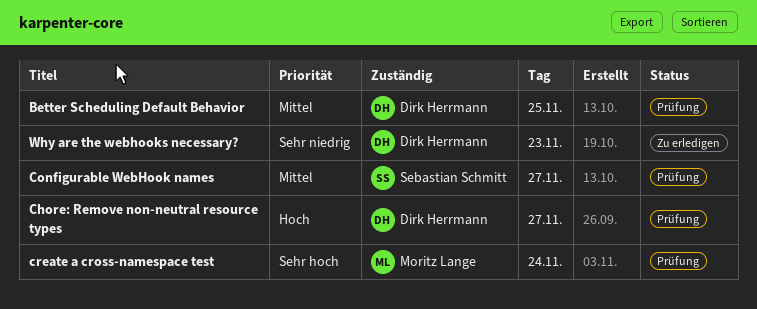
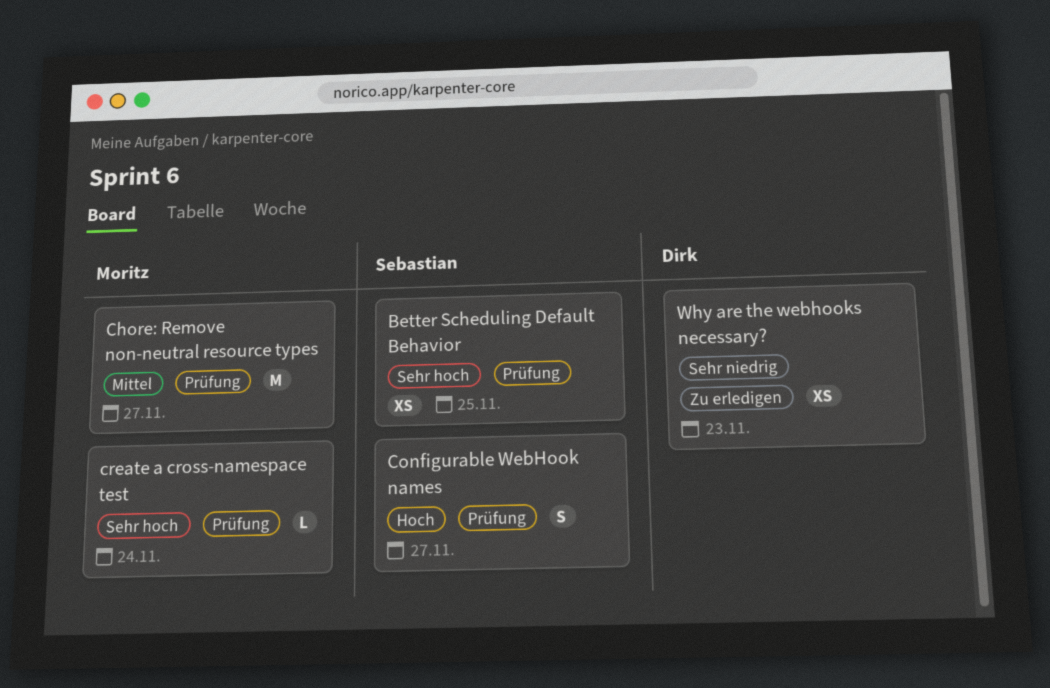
Better Scheduling Default Behavior, owner: Dirk Herrmann -> Sebastian Schmitt
Better Scheduling Default Behavior, priority: Mittel -> Sehr hoch
Chore: Remove non-neutral resource types, owner: Dirk Herrmann -> Moritz Lange
Chore: Remove non-neutral resource types, priority: Hoch -> Mittel
Configurable WebHook names, priority: Mittel -> Hoch

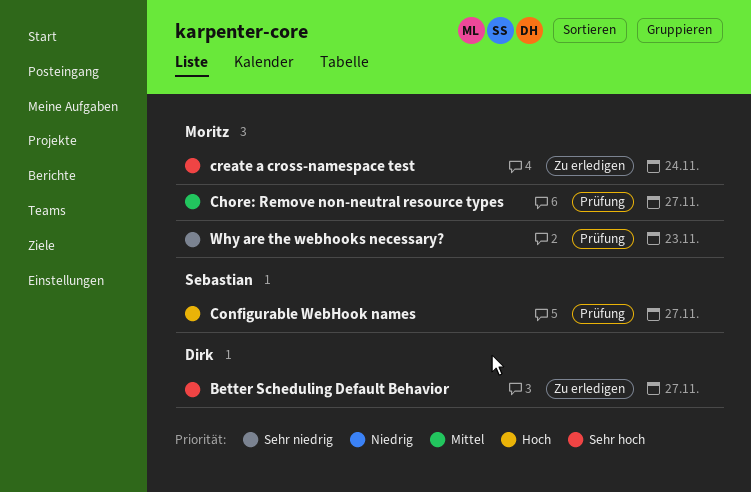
Better Scheduling Default Behavior, status: Prüfung -> Zu erledigen
Better Scheduling Default Behavior, owner: Sebastian -> Dirk
Better Scheduling Default Behavior, day: Nov 25 -> Nov 27
create a cross-namespace test, status: Prüfung -> Zu erledigen
Why are the webhooks necessary?, status: Zu erledigen -> Prüfung
Why are the webhooks necessary?, owner: Dirk -> Moritz

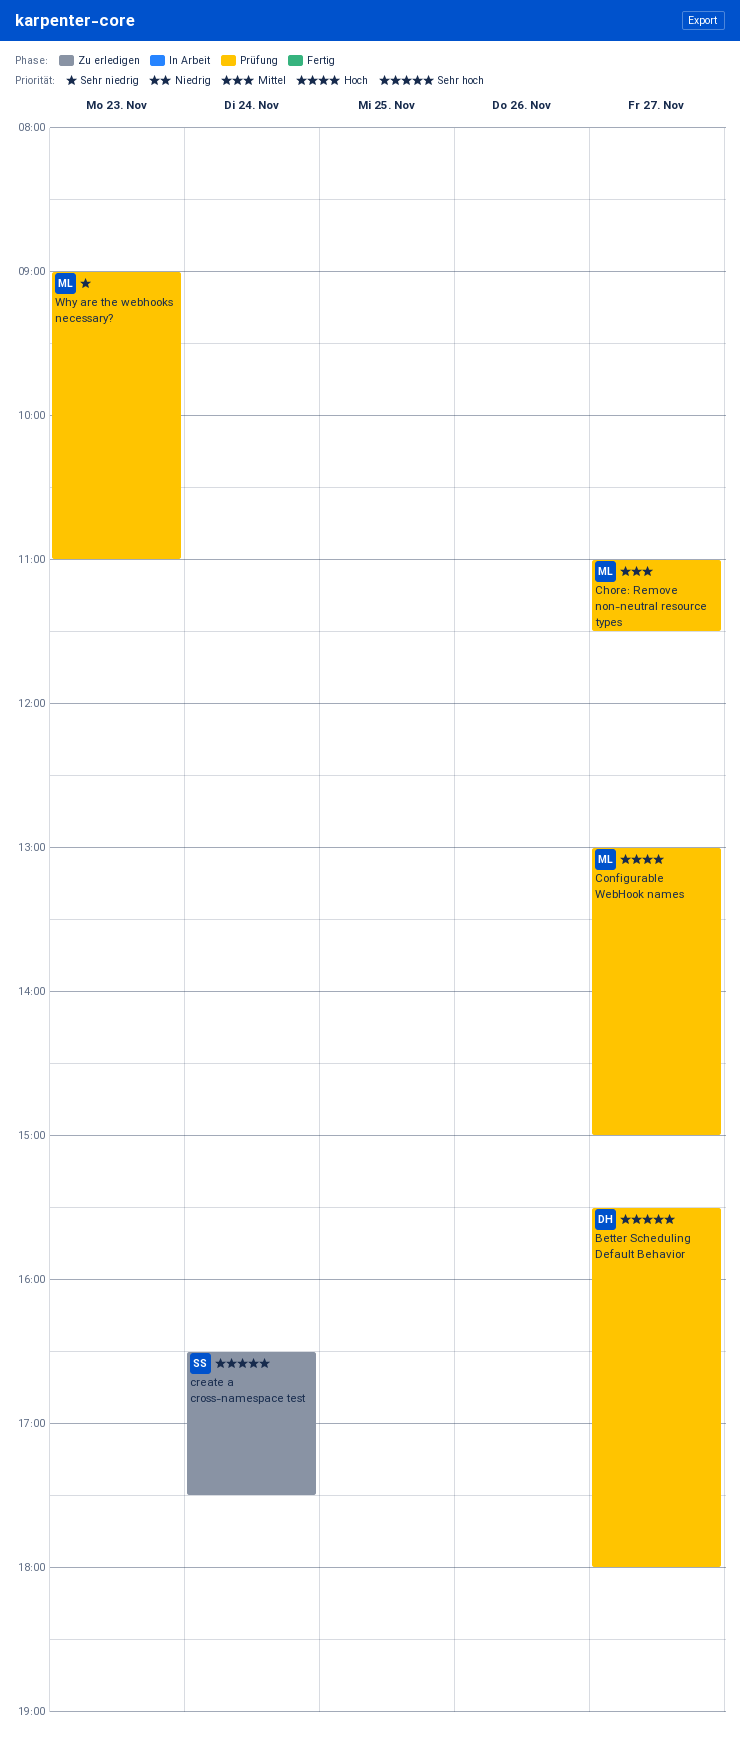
Better Scheduling Default Behavior, status: Zu erledigen -> Prüfung
Configurable WebHook names, owner: Sebastian -> Moritz
create a cross-namespace test, owner: Moritz -> Sebastian

